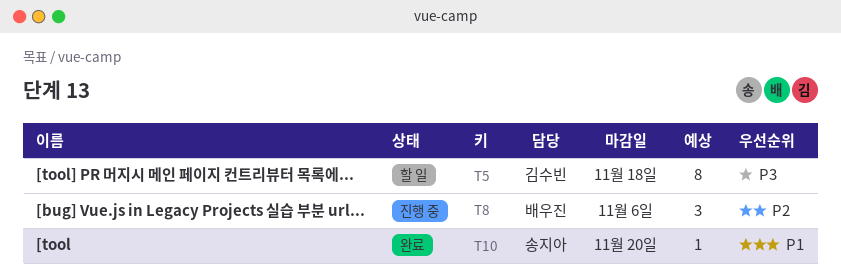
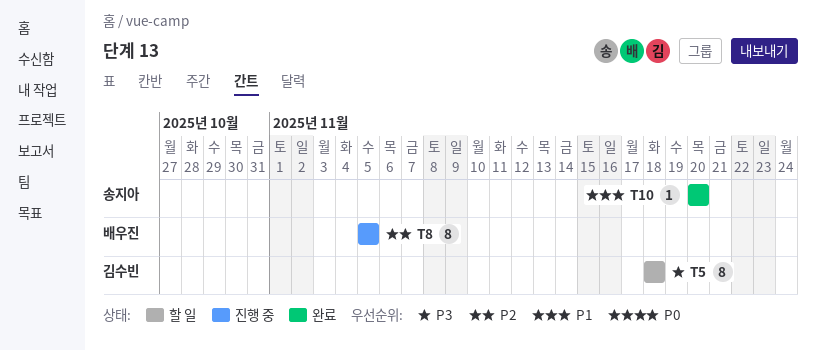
T8, estimate: 3 -> 8
T8, due: Nov 6 -> Nov 5

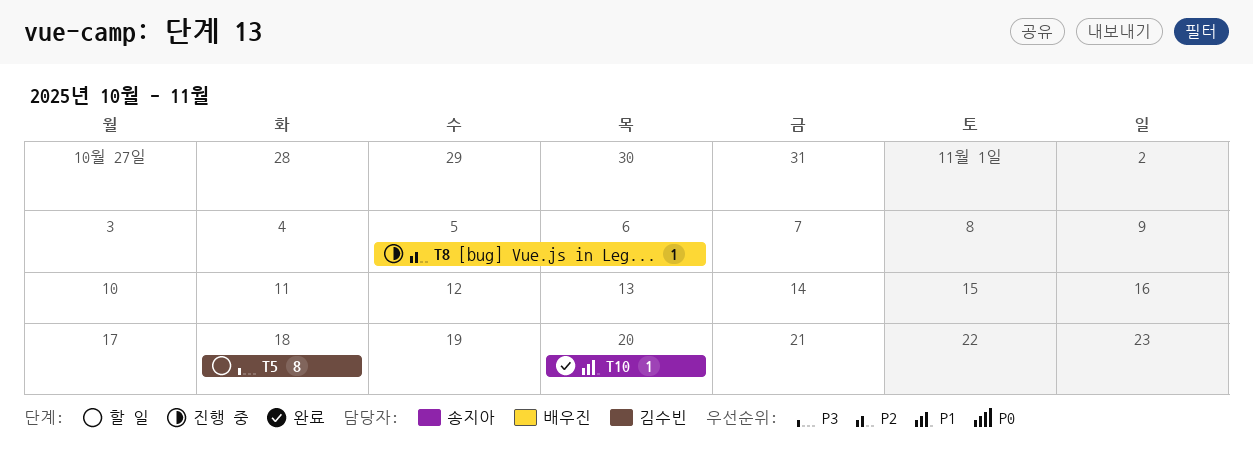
T8, estimate: 8 -> 1
T8, due: Nov 5 -> Nov 6

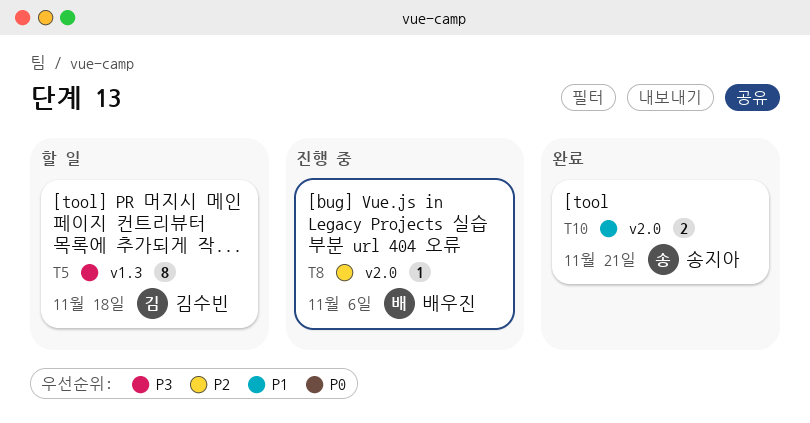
T10, estimate: 1 -> 2
T10, due: Nov 20 -> Nov 21

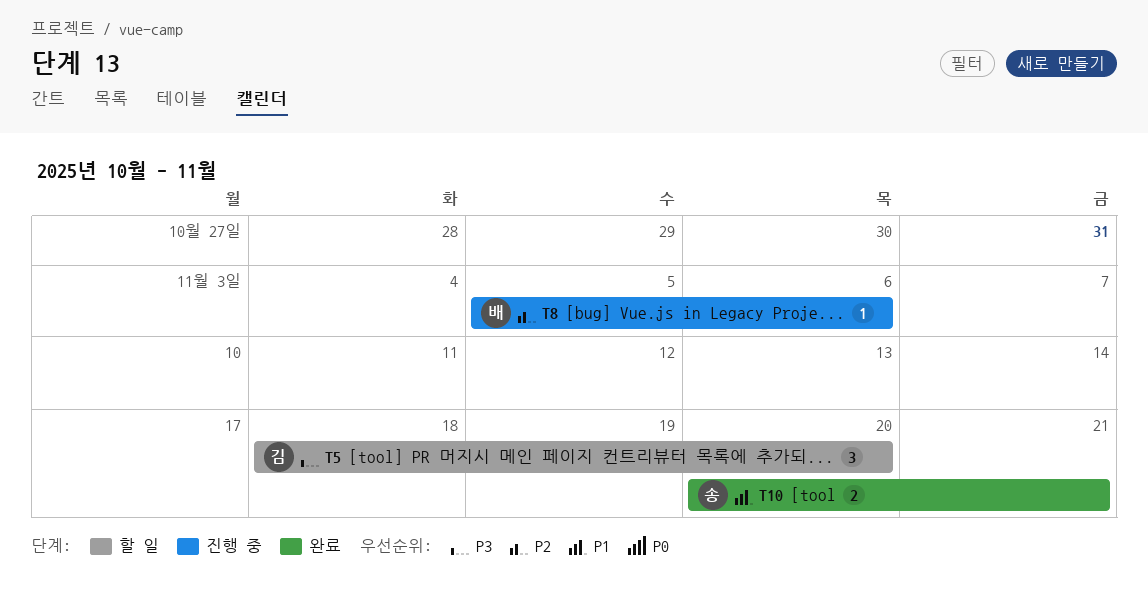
T5, estimate: 8 -> 3
T5, due: Nov 18 -> Nov 20

